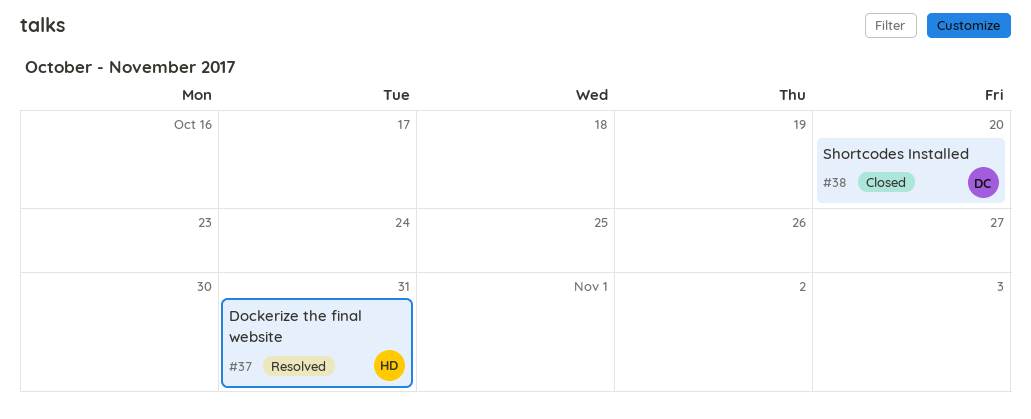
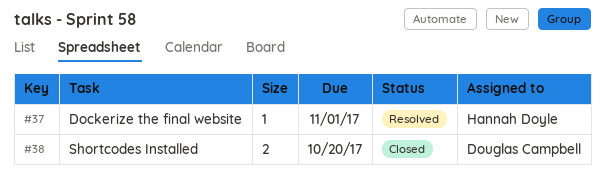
#37, due: Oct 31 -> Nov 1

